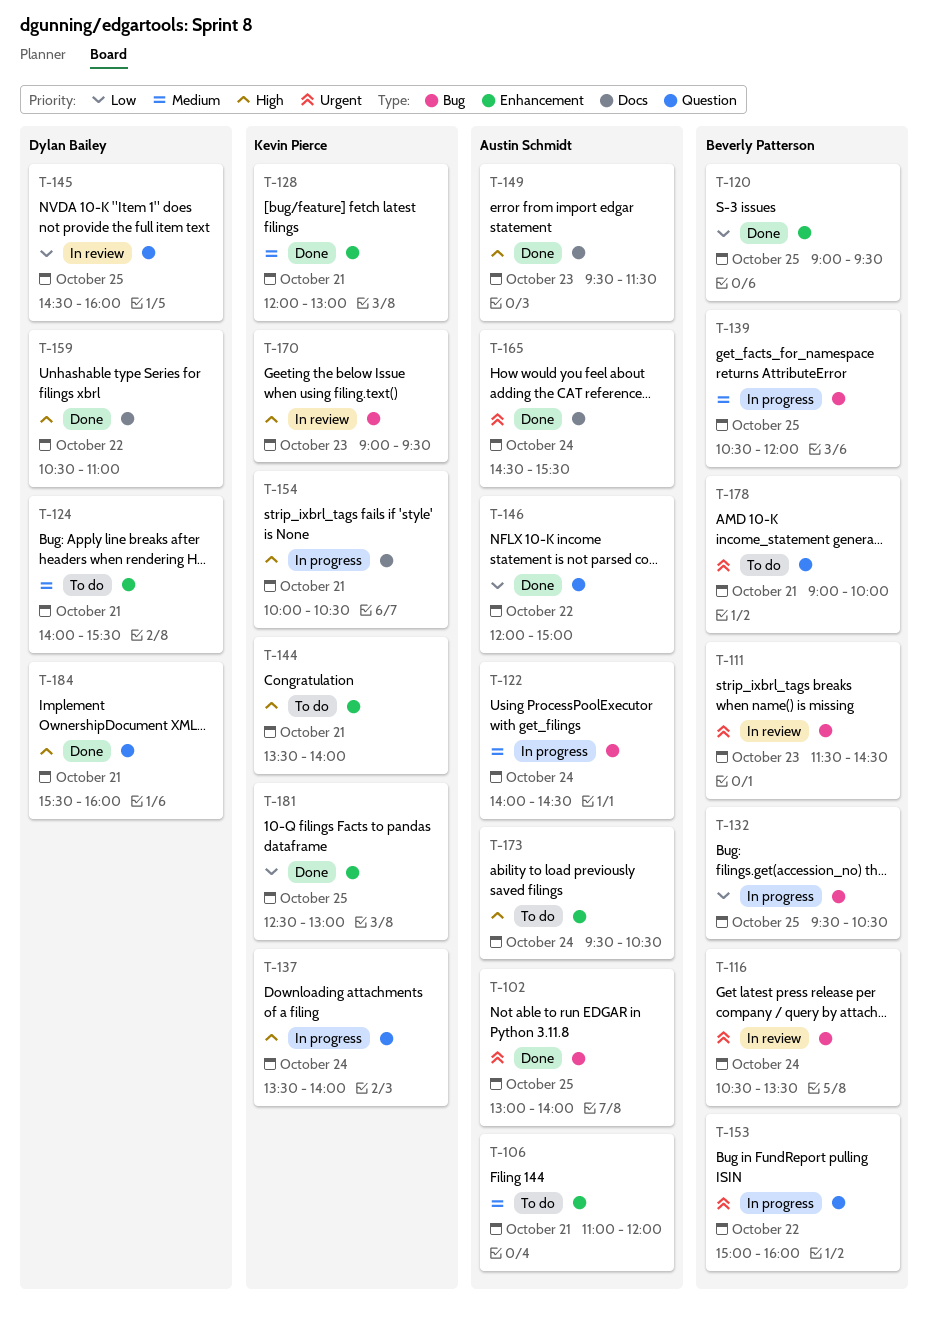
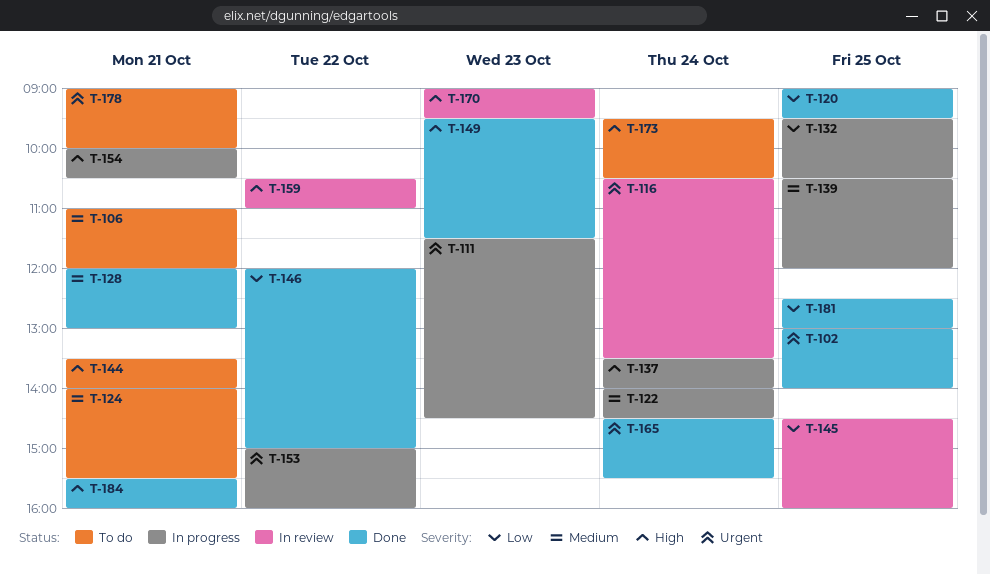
T-111, status: In review -> In progress
T-159, status: Done -> In review

